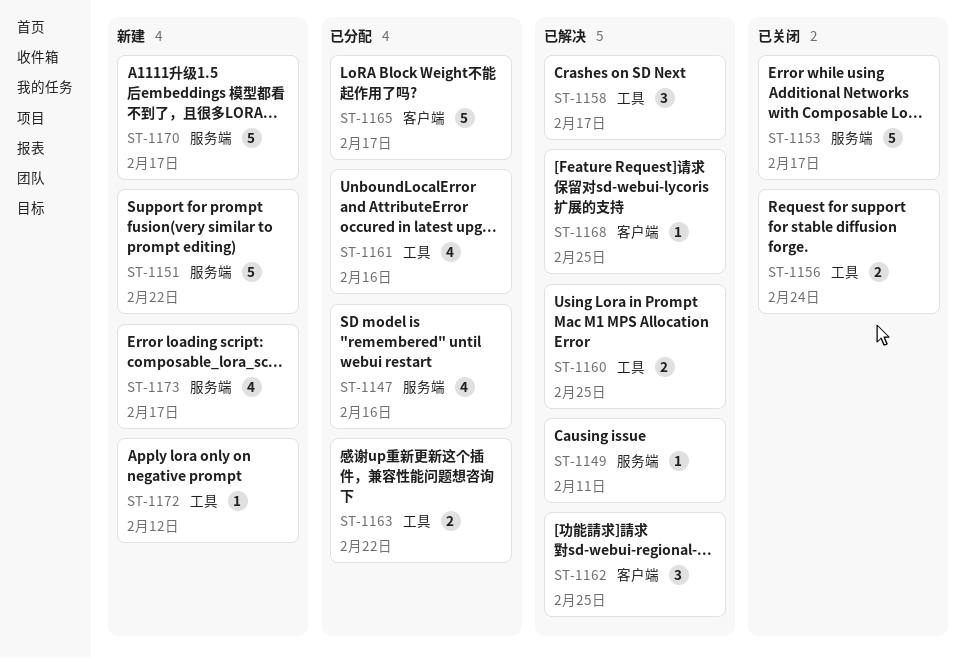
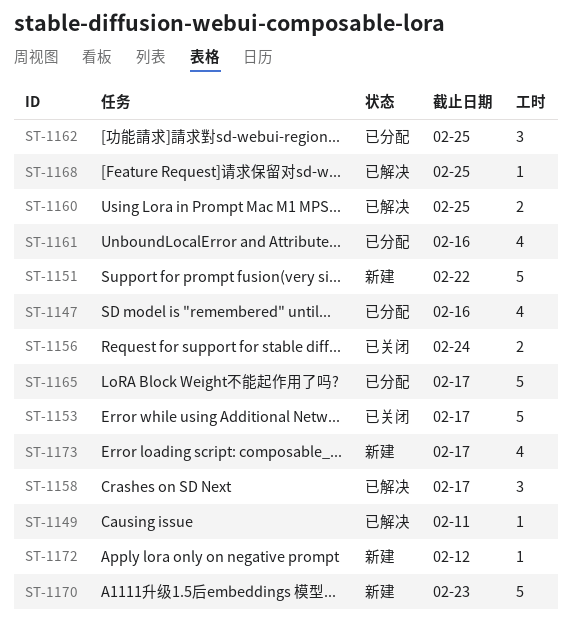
ST-1162, status: 已解决 -> 已分配
ST-1163: present -> none
ST-1170, due: Feb 17 -> Feb 23

